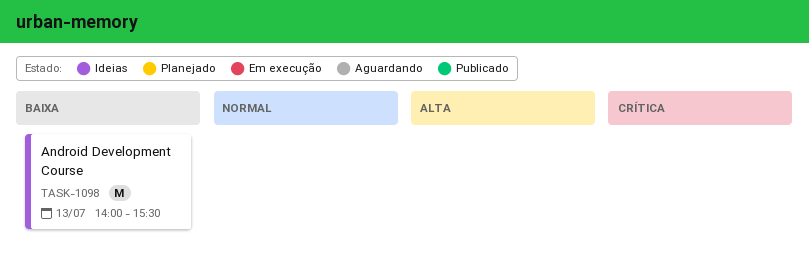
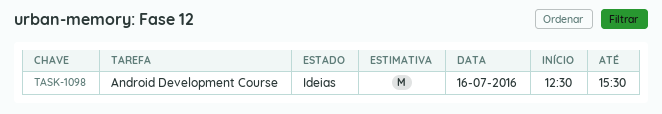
TASK-1098, day: Jul 13 -> Jul 16
TASK-1098, begins: 14:00 -> 12:30

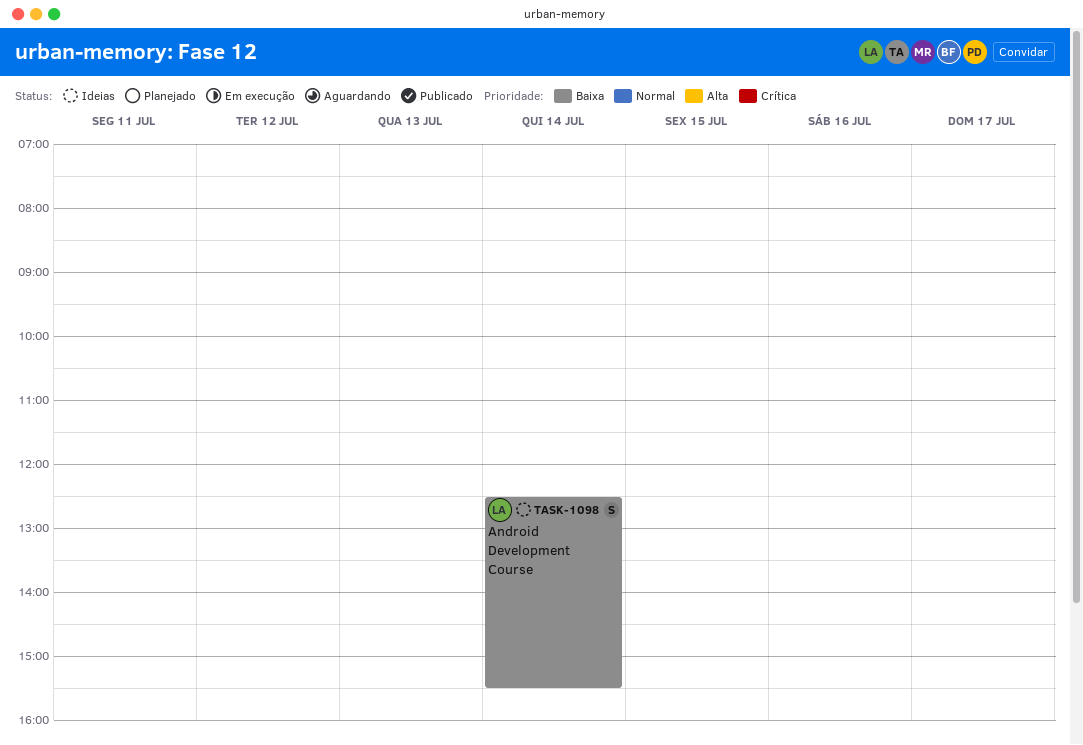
TASK-1098, estimate: M -> S
TASK-1098, day: Jul 16 -> Jul 14

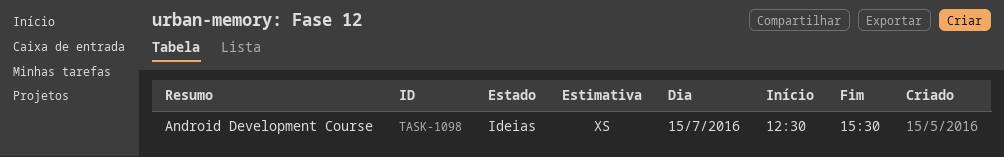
TASK-1098, estimate: S -> XS
TASK-1098, day: Jul 14 -> Jul 15

